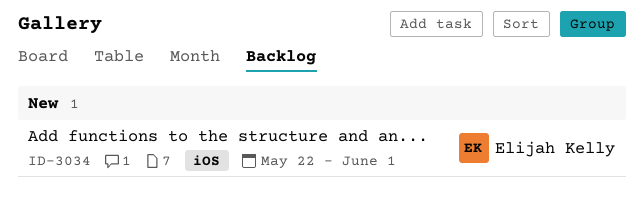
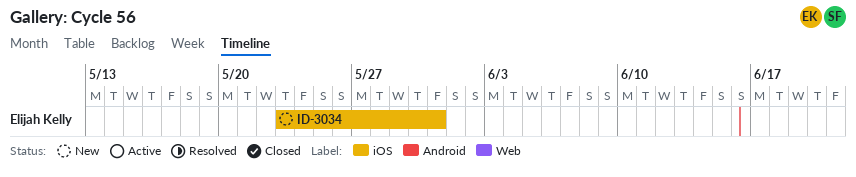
ID-3034, start: May 22 -> May 23
ID-3034, due: Jun 1 -> May 31

